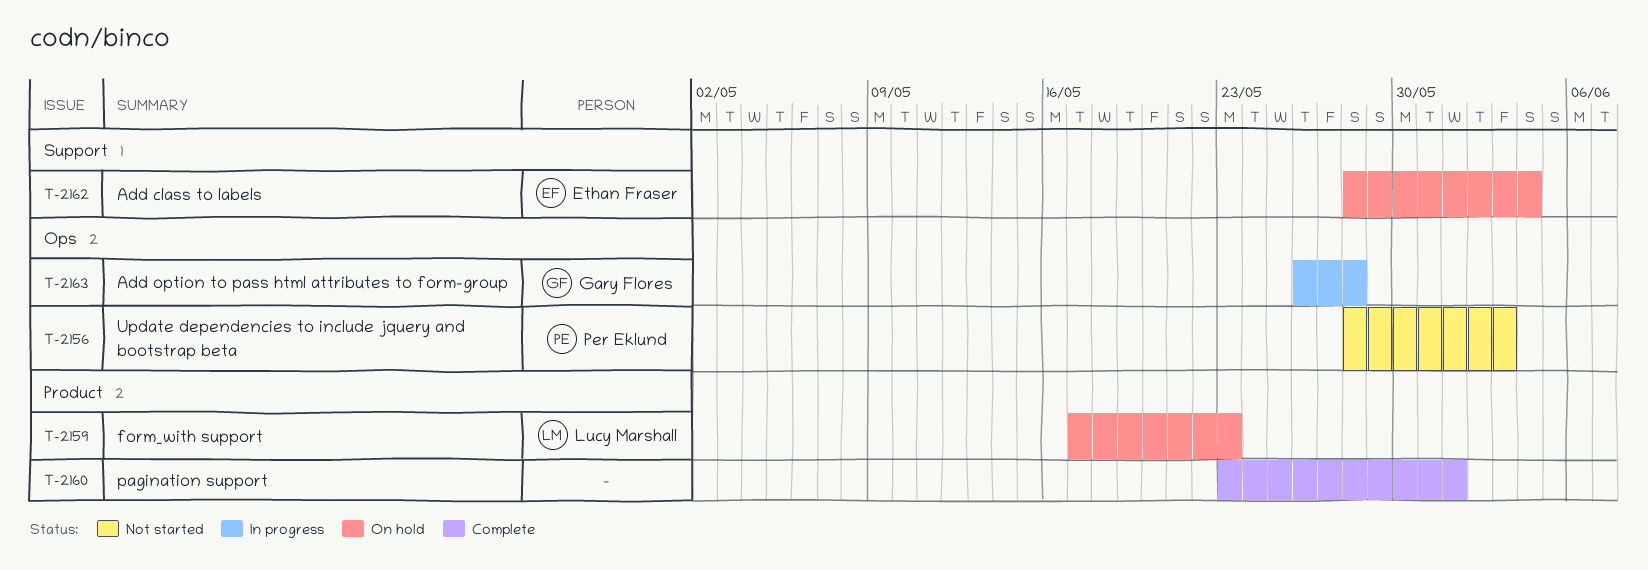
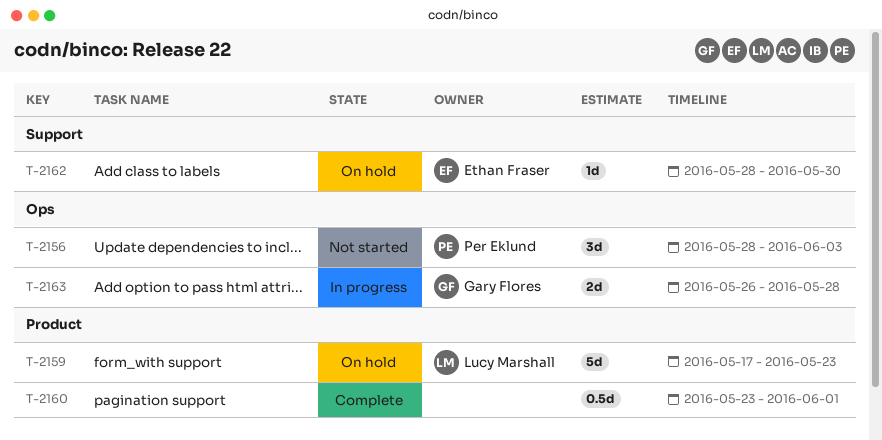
T-2162, due: Jun 4 -> May 30

